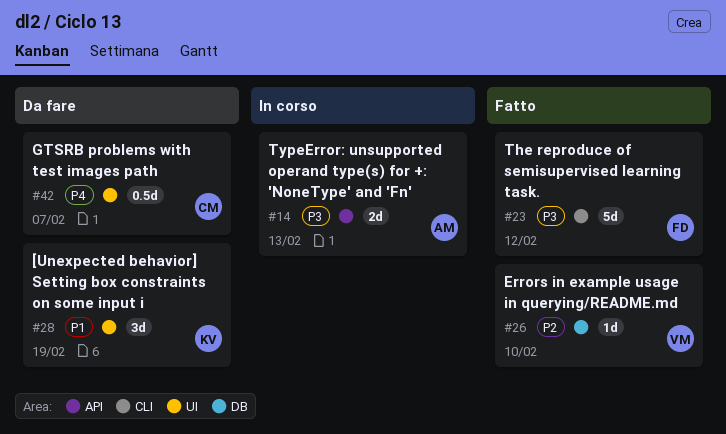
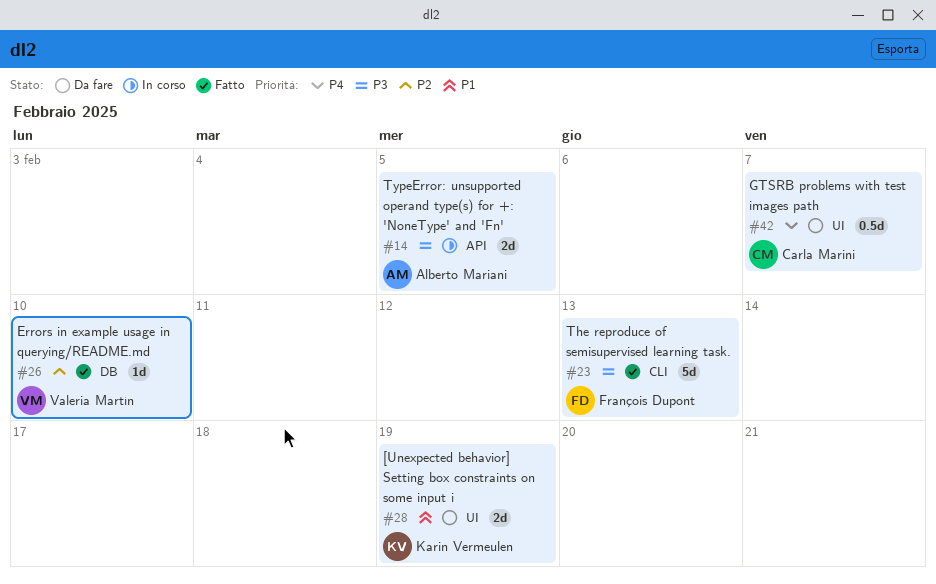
#14, due: Feb 13 -> Feb 5
#23, due: Feb 12 -> Feb 13
#28, estimate: 3d -> 2d

